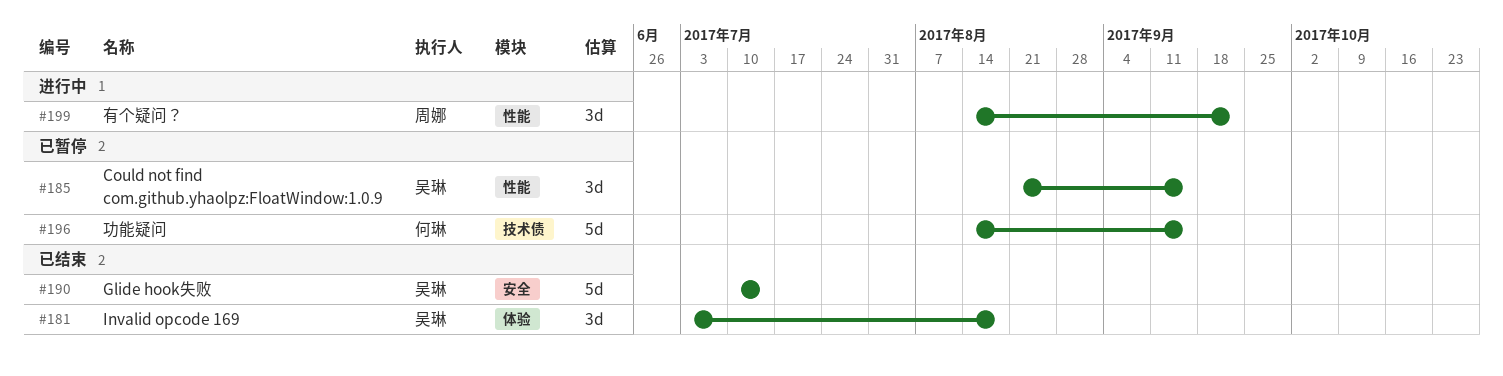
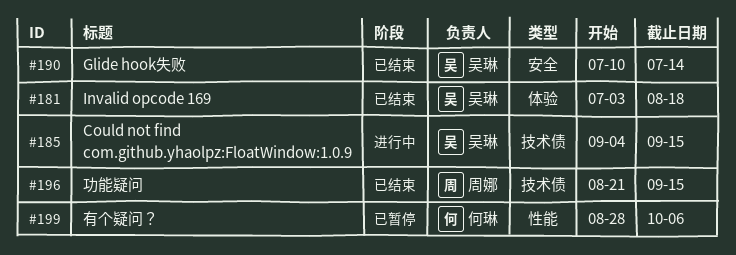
#185, status: 已暂停 -> 进行中
#185, label: 性能 -> 技术债
#185, start: Aug 21 -> Sep 4
#196, status: 已暂停 -> 已结束
#196, owner: 何琳 -> 周娜
#196, start: Aug 14 -> Aug 21
#199, status: 进行中 -> 已暂停
#199, owner: 周娜 -> 何琳
#199, start: Aug 14 -> Aug 28
#199, due: Sep 22 -> Oct 6

